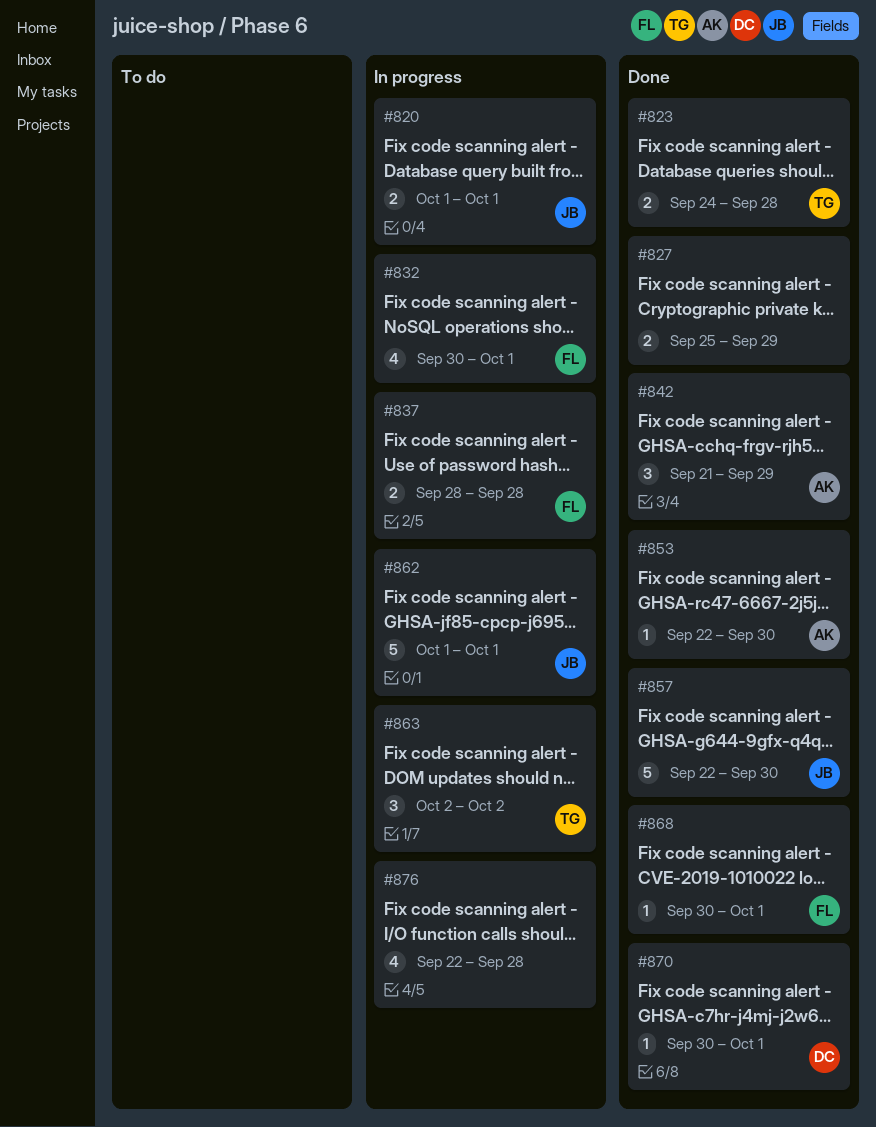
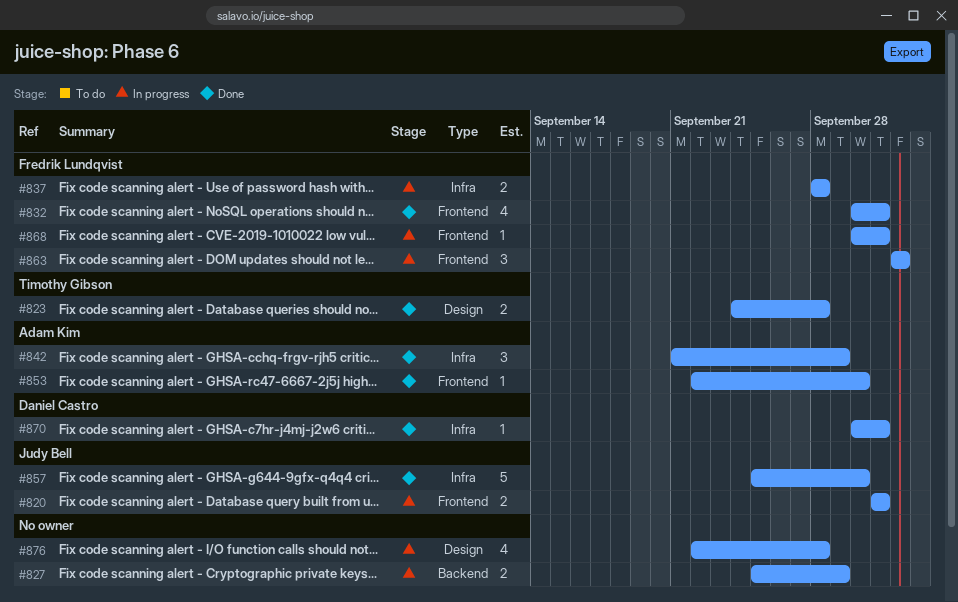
#827, status: Done -> In progress
#832, status: In progress -> Done
#857, start: Sep 22 -> Sep 25
#862: present -> none
#863, owner: Timothy Gibson -> Fredrik Lundqvist
#868, status: Done -> In progress

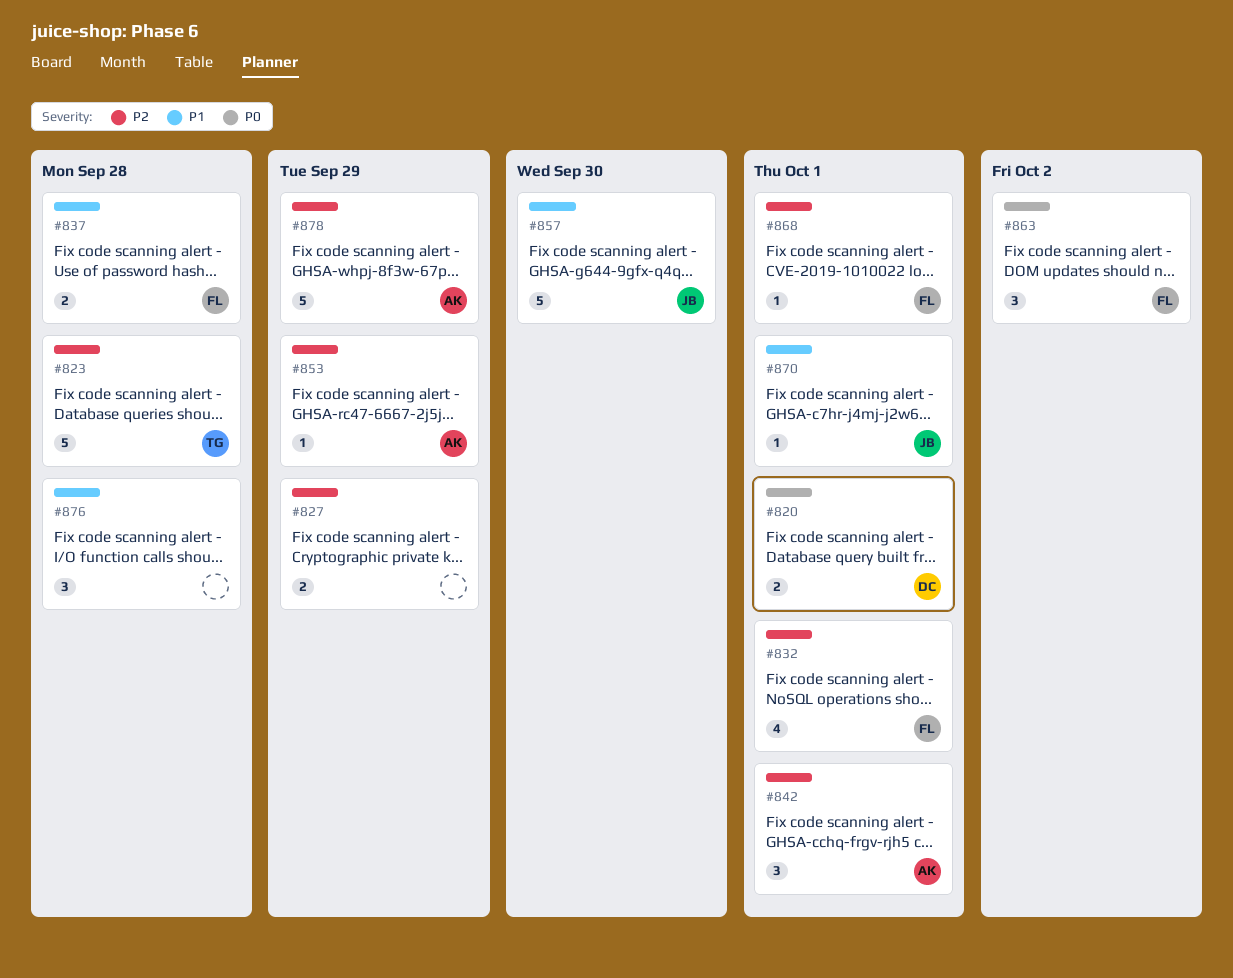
#820, owner: Judy Bell -> Daniel Castro
#823, estimate: 2 -> 5
#842, due: Sep 29 -> Oct 1
#853, due: Sep 30 -> Sep 29
#870, owner: Daniel Castro -> Judy Bell
#876, estimate: 4 -> 3
#878: none -> present

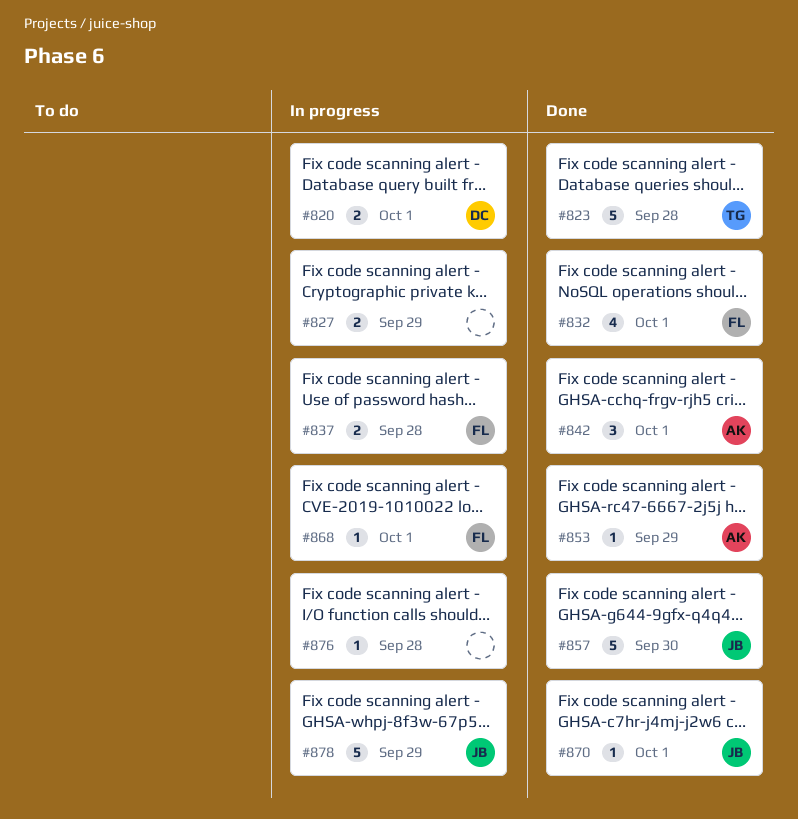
#863: present -> none
#876, estimate: 3 -> 1
#878, owner: AK -> JB

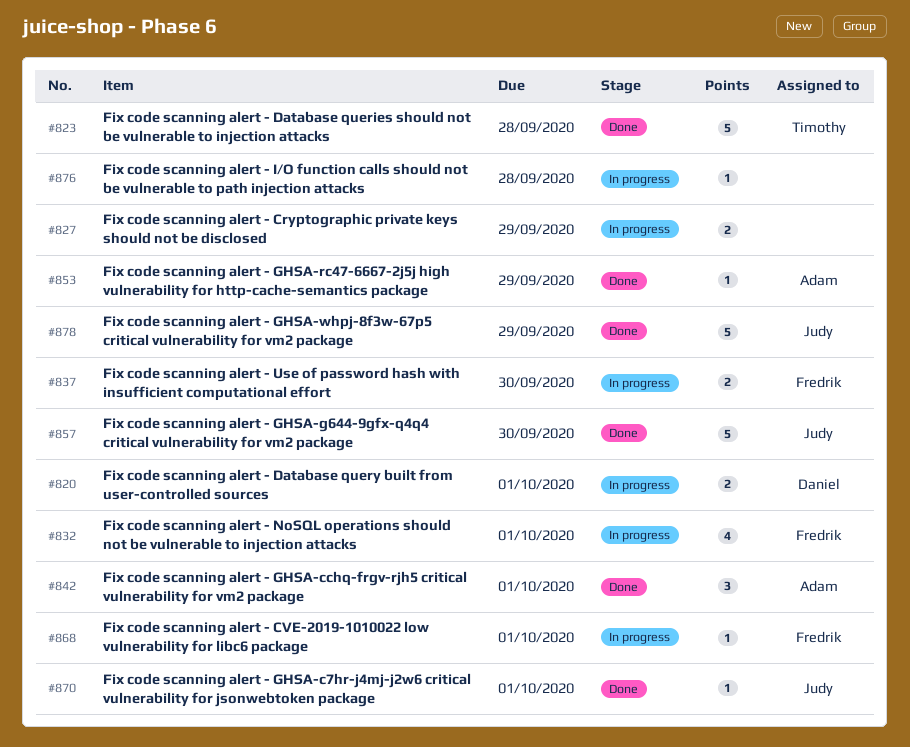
#832, status: Done -> In progress
#837, due: Sep 28 -> Sep 30
#878, status: In progress -> Done

